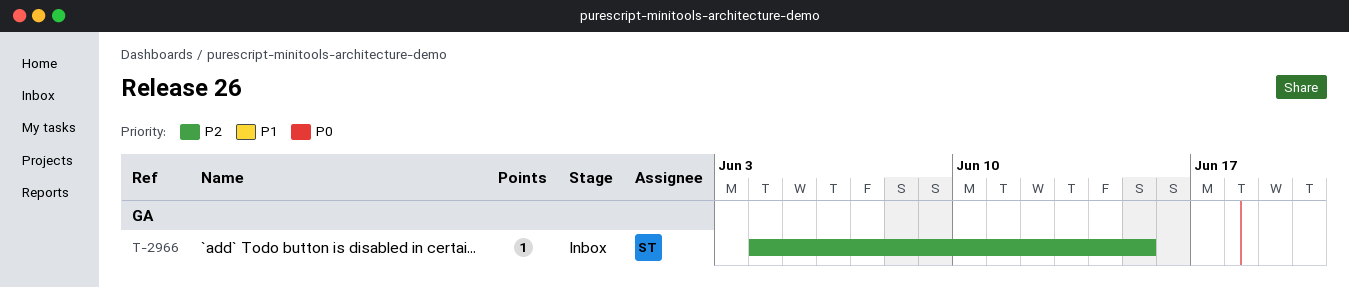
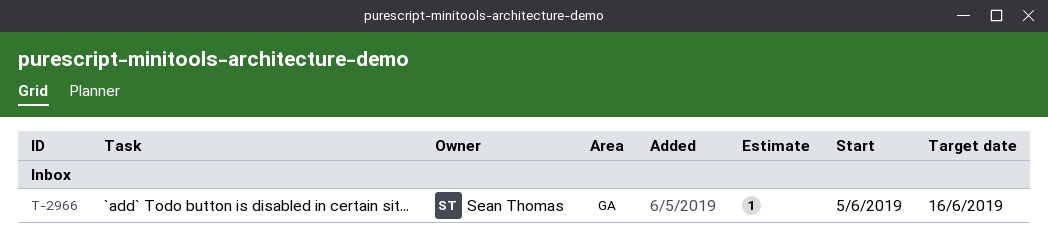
T-2966, start: Jun 4 -> Jun 5
T-2966, due: Jun 15 -> Jun 16

